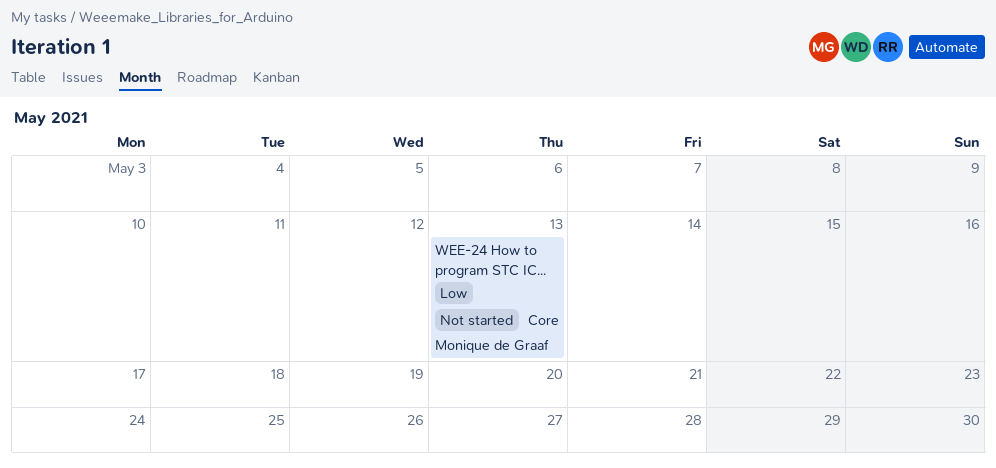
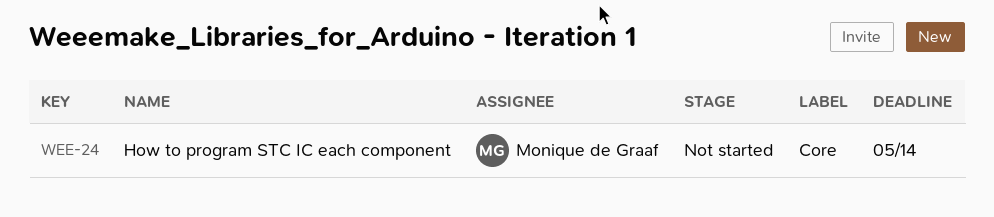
WEE-24, due: May 13 -> May 14

